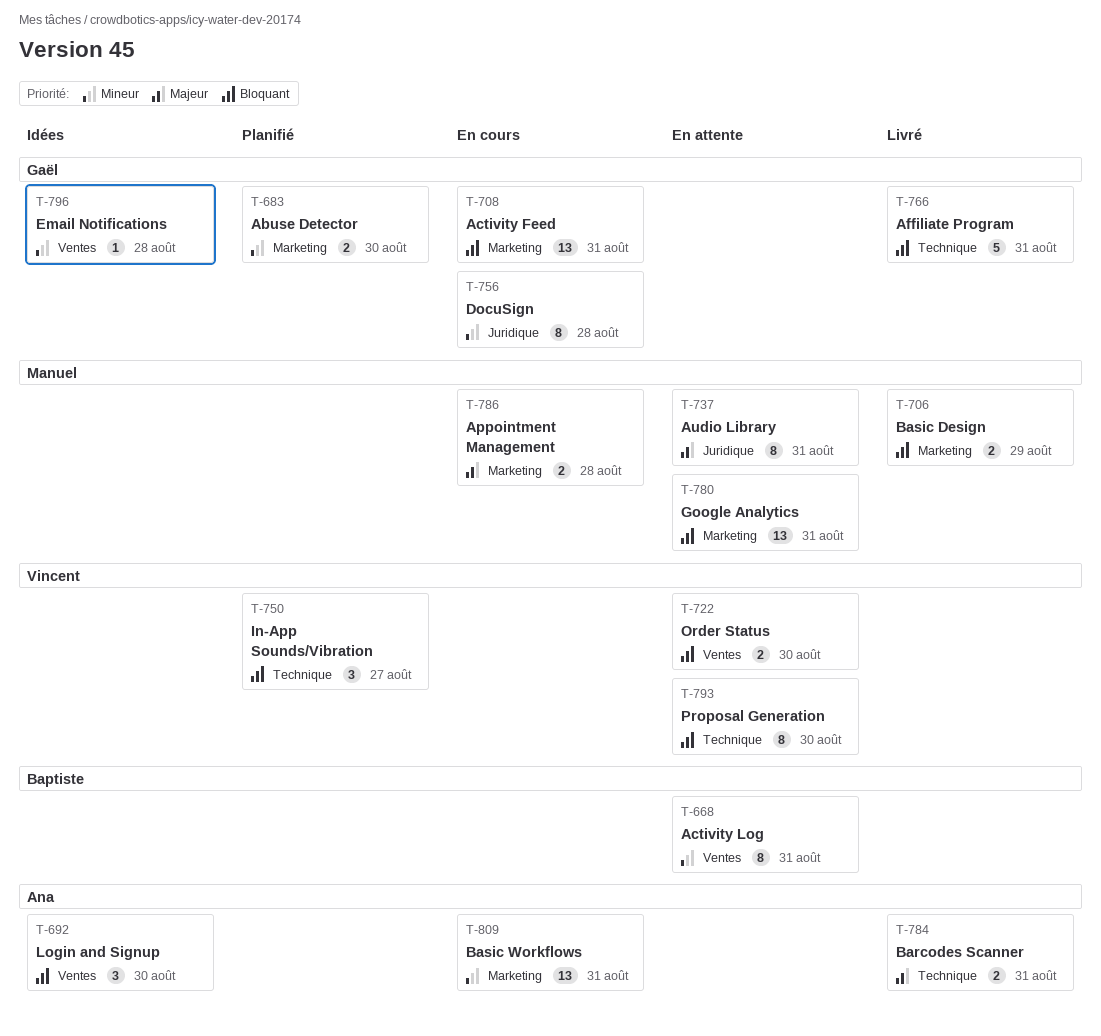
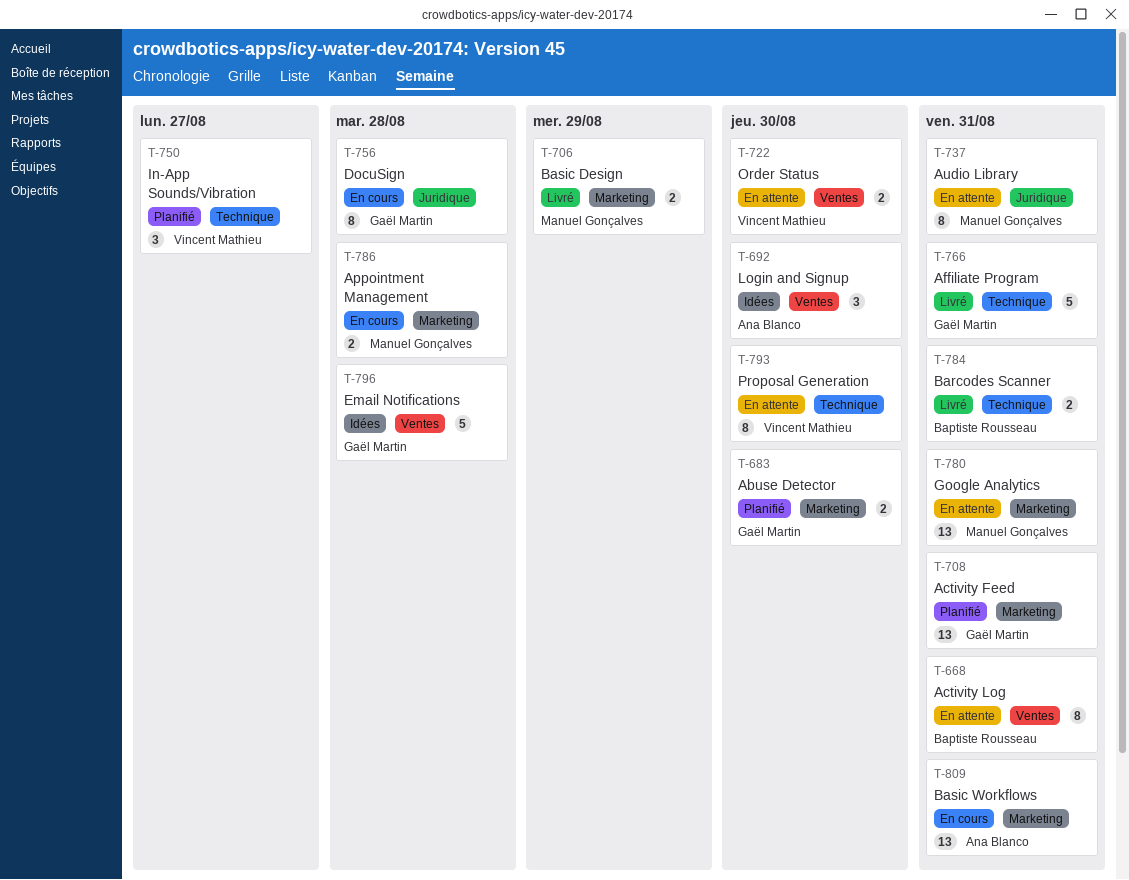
T-708, status: En cours -> Planifié
T-784, owner: Ana Blanco -> Baptiste Rousseau
T-796, estimate: 1 -> 5

